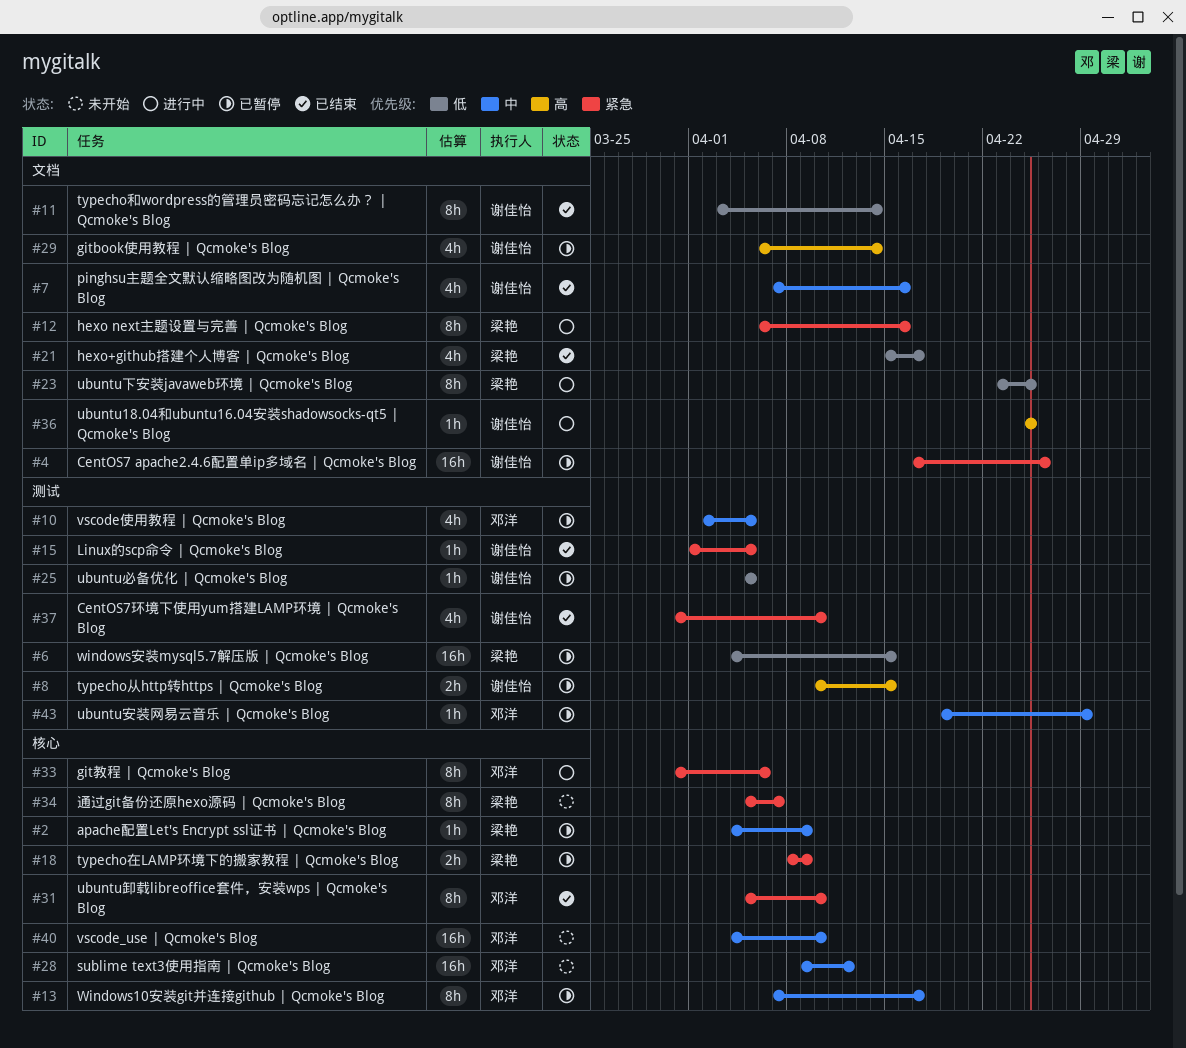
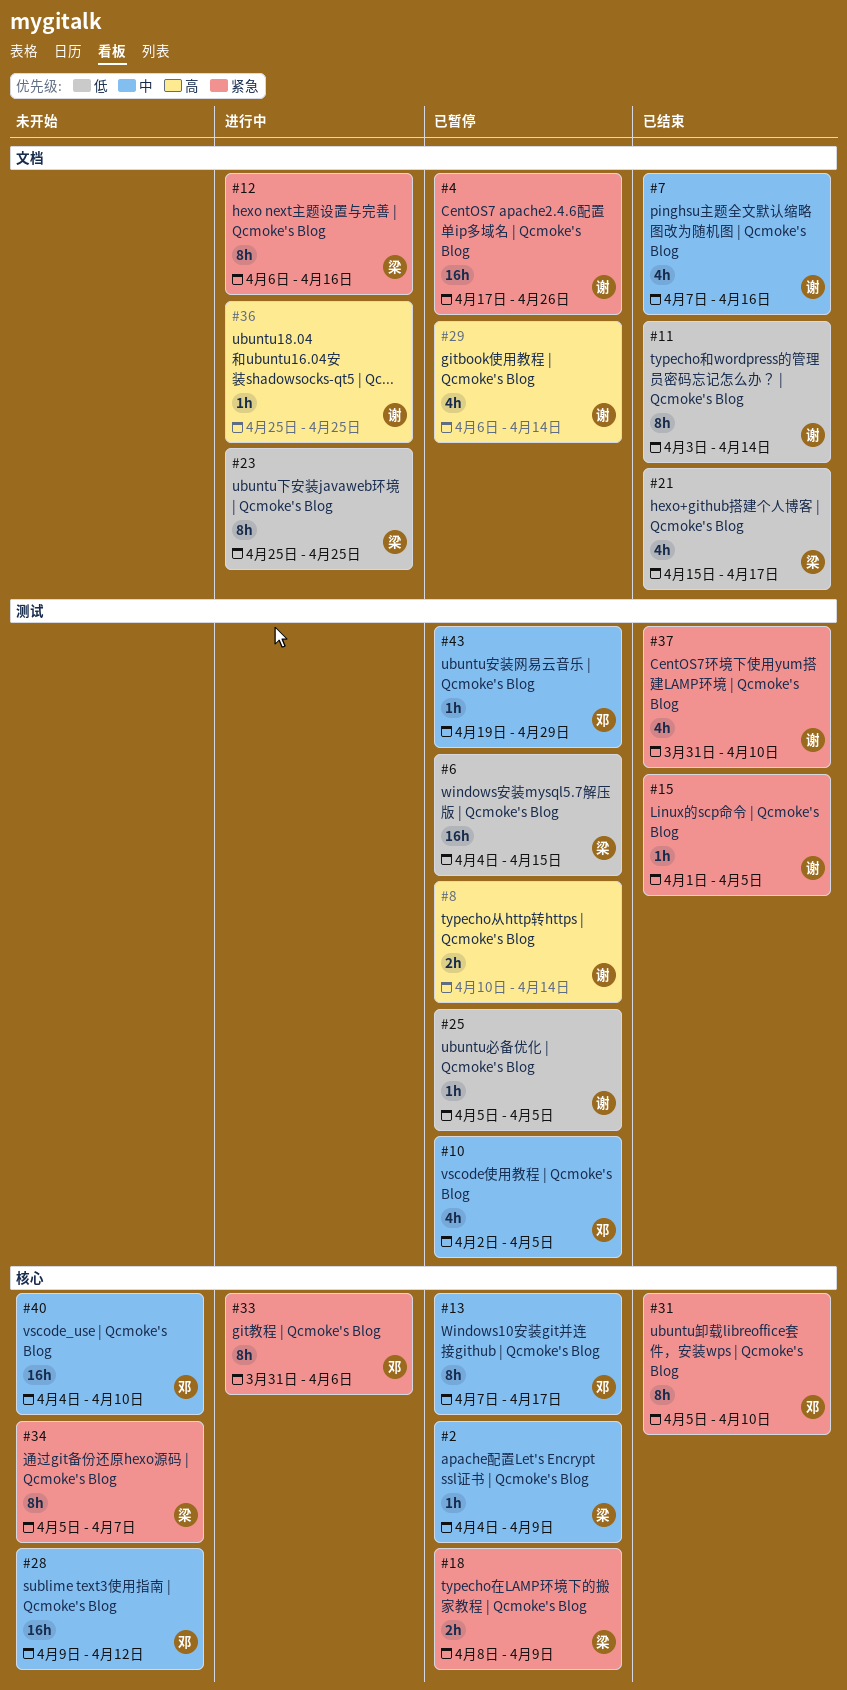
#8, due: Apr 15 -> Apr 14
#23, start: Apr 23 -> Apr 25

